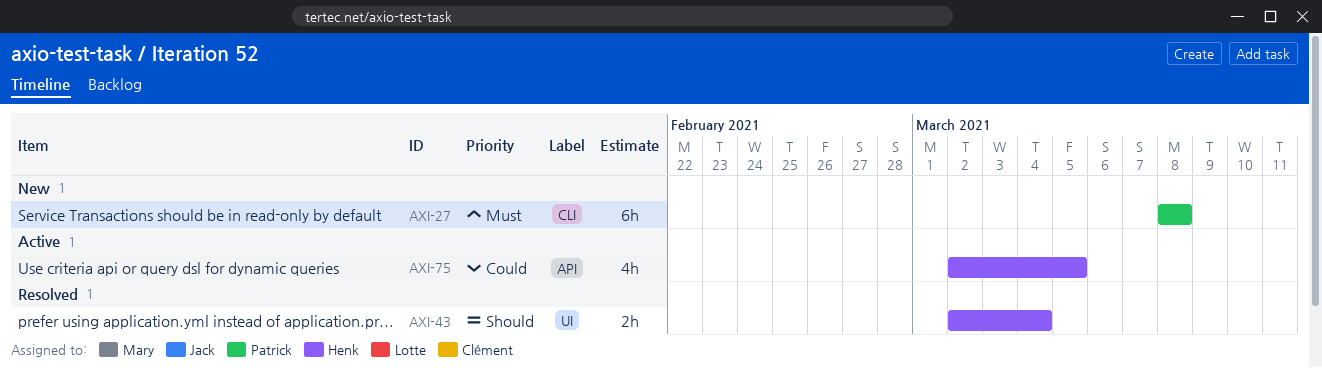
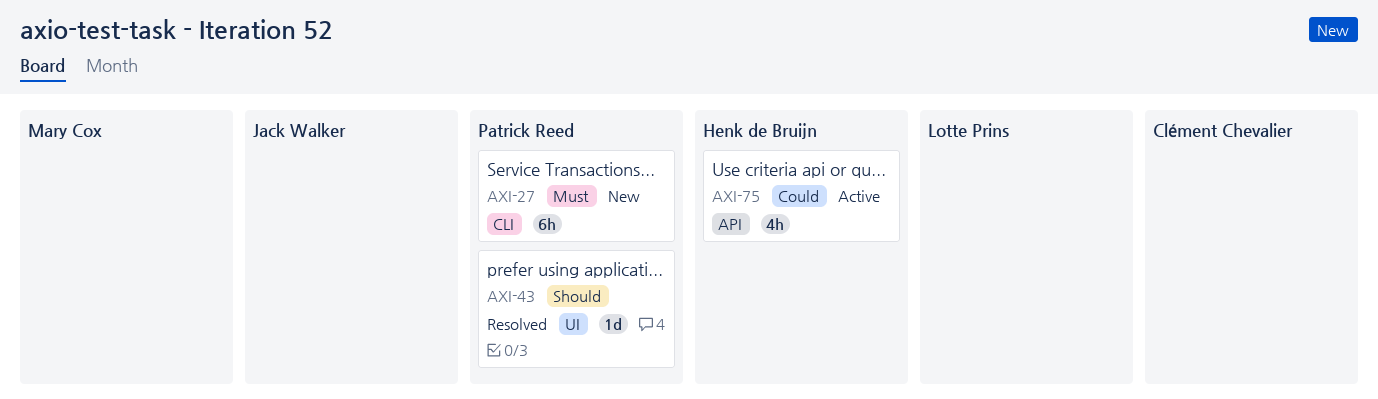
AXI-43, owner: Henk de Bruijn -> Patrick Reed
AXI-43, estimate: 2h -> 1d

